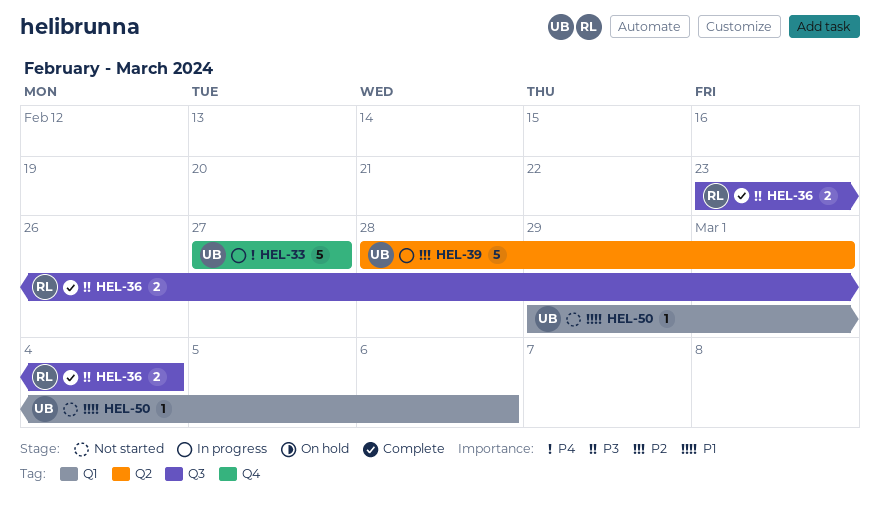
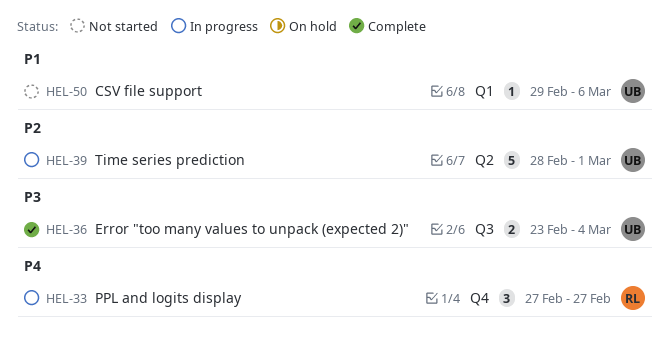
HEL-33, owner: UB -> RL
HEL-33, estimate: 5 -> 3
HEL-36, owner: RL -> UB

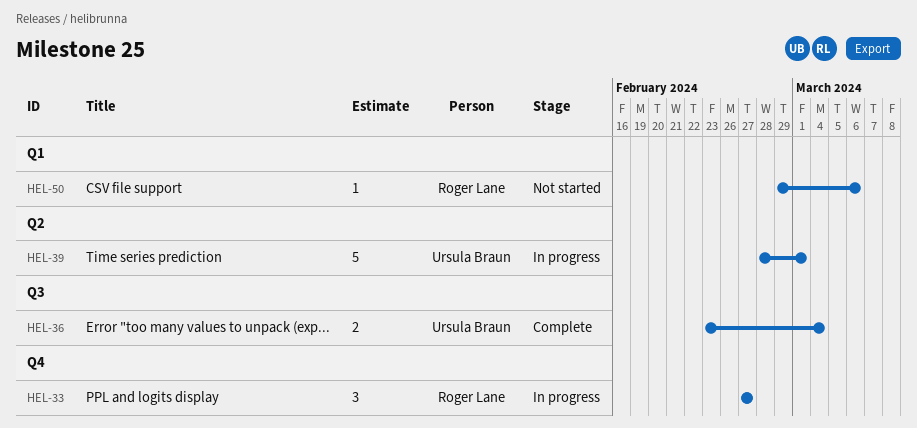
HEL-50, owner: Ursula Braun -> Roger Lane

